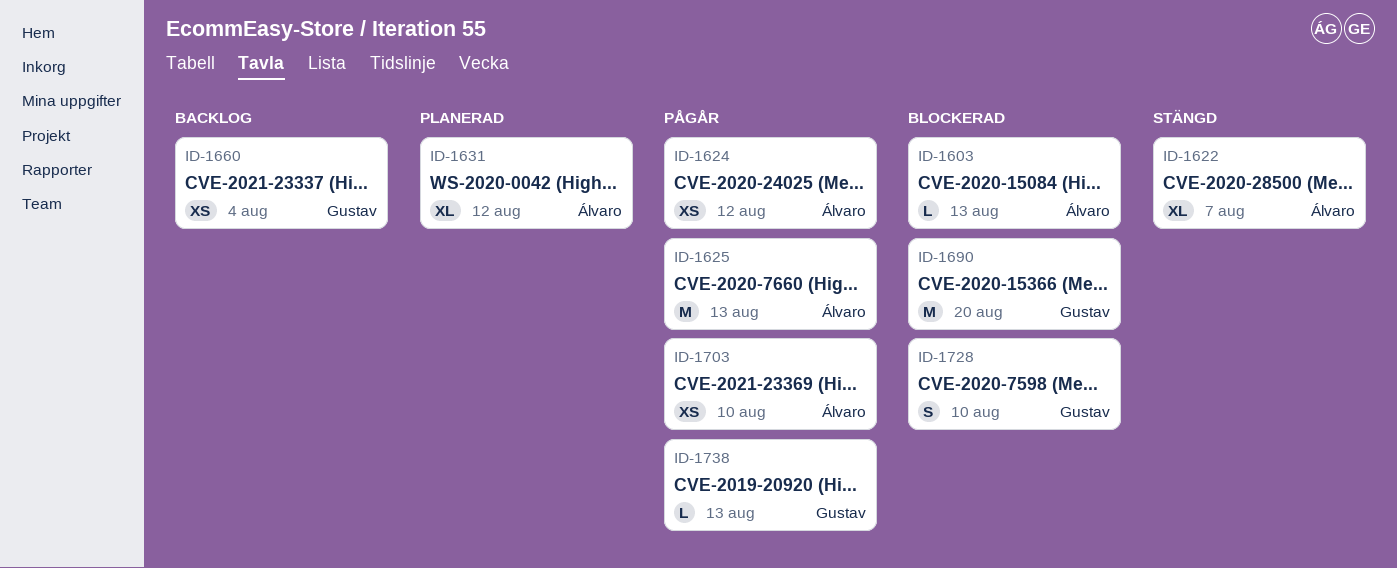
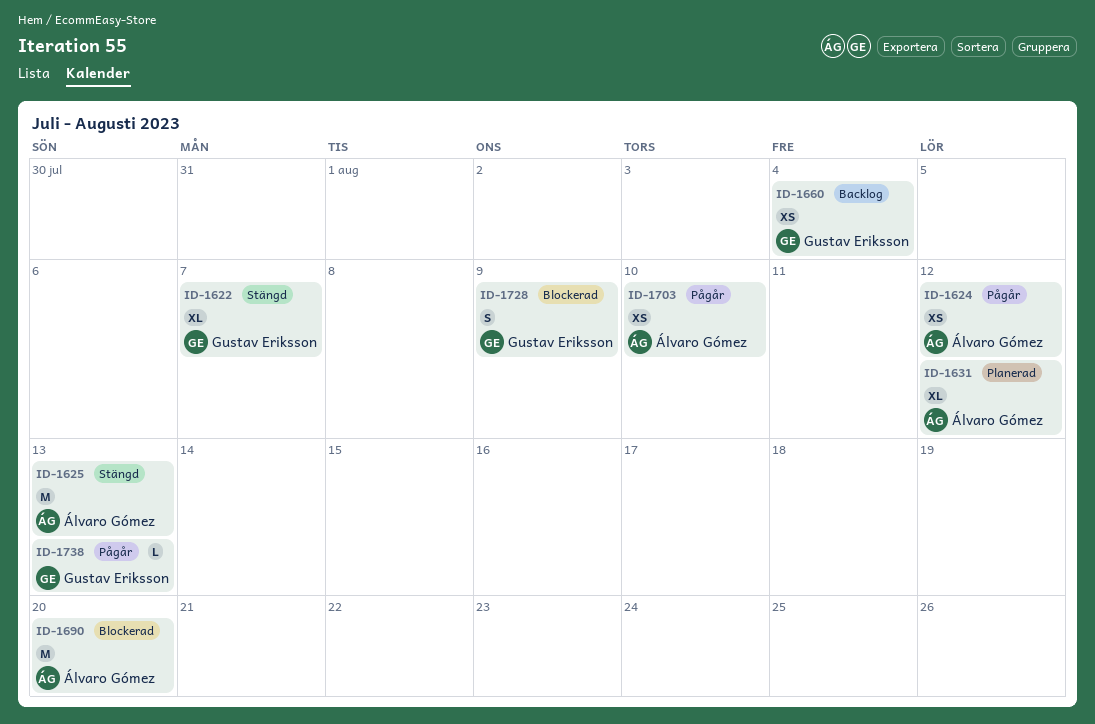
ID-1603: present -> none
ID-1622, owner: Álvaro Gómez -> Gustav Eriksson
ID-1625, status: Pågår -> Stängd
ID-1690, owner: Gustav Eriksson -> Álvaro Gómez
ID-1728, due: Aug 10 -> Aug 9

